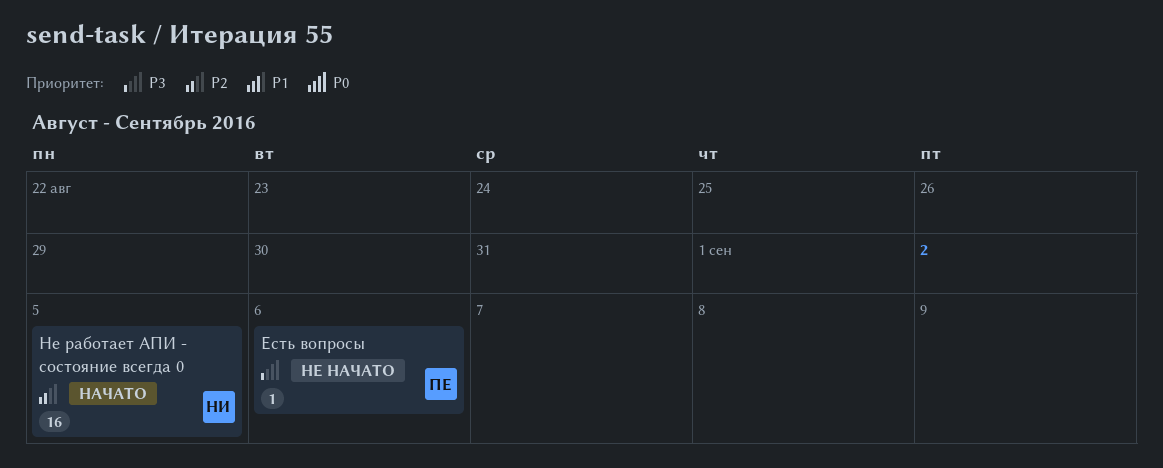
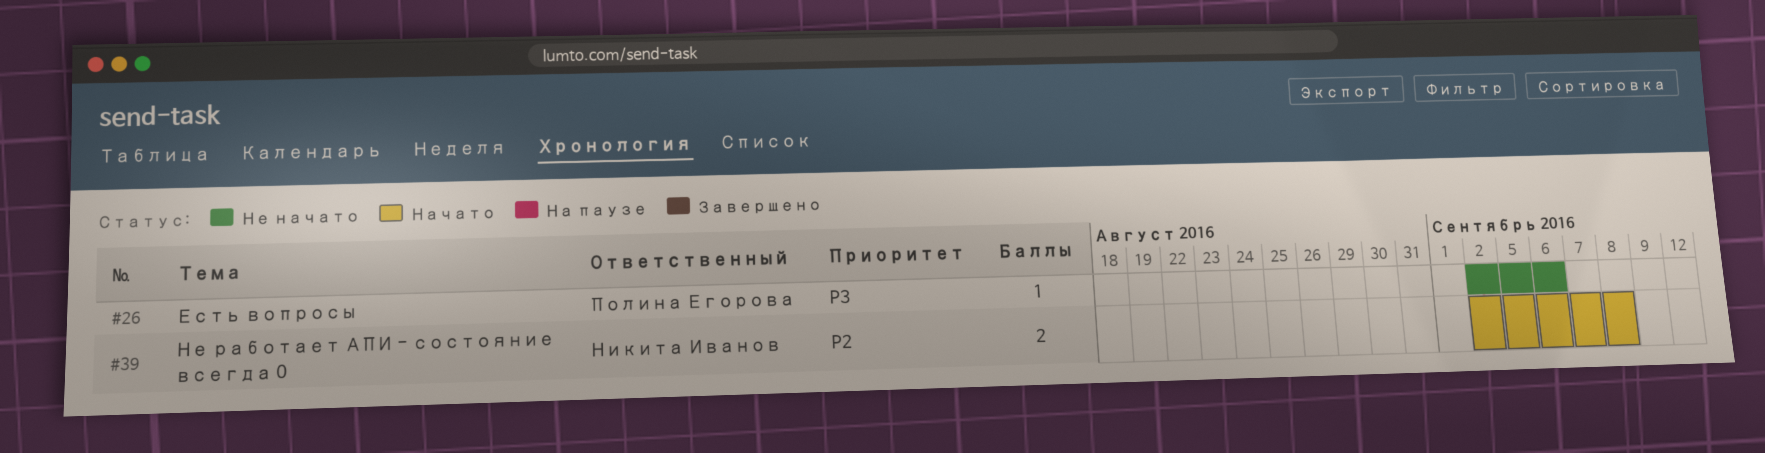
Не работает АПИ - состояние всегда 0, estimate: 16 -> 2
Не работает АПИ - состояние всегда 0, due: Sep 5 -> Sep 8

